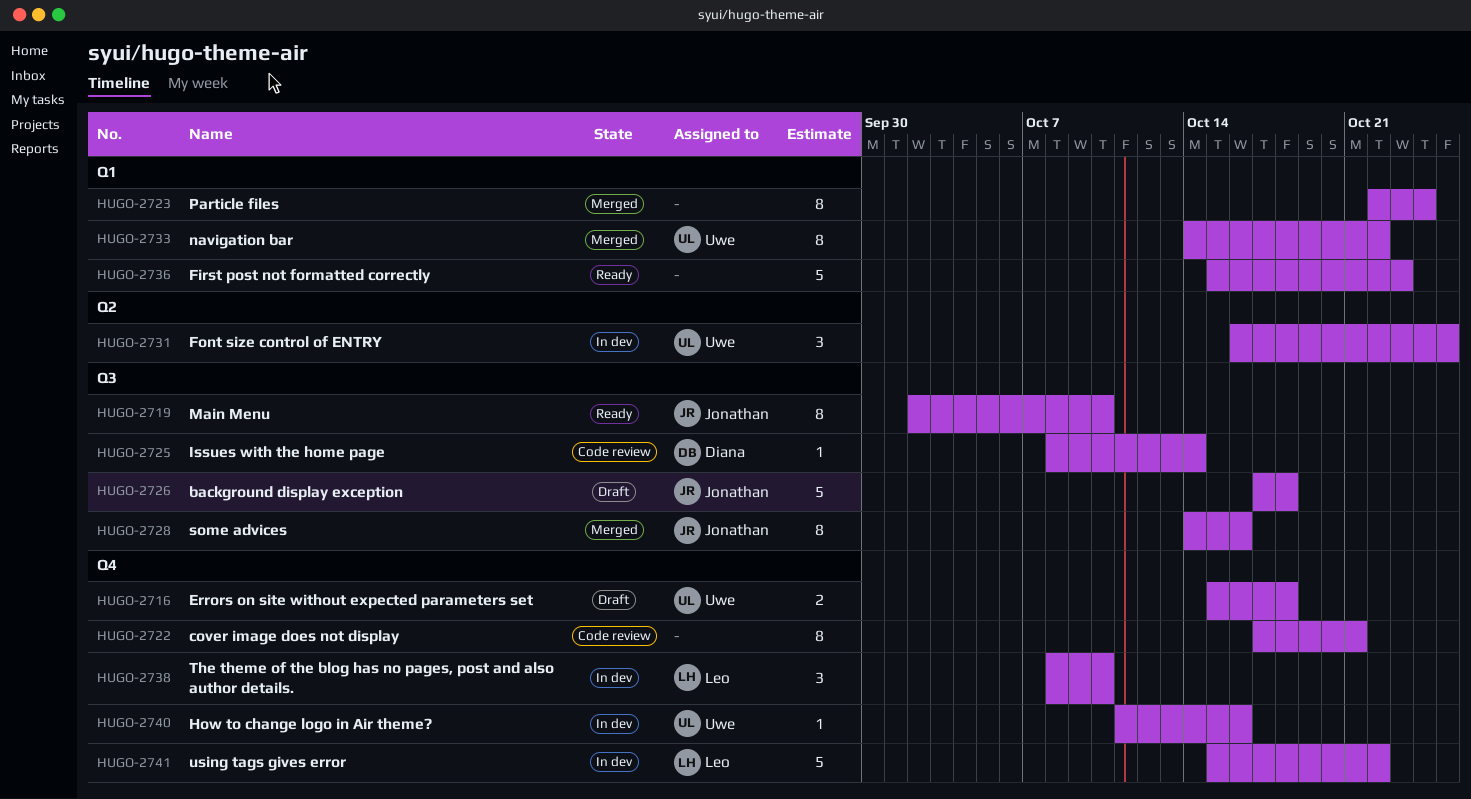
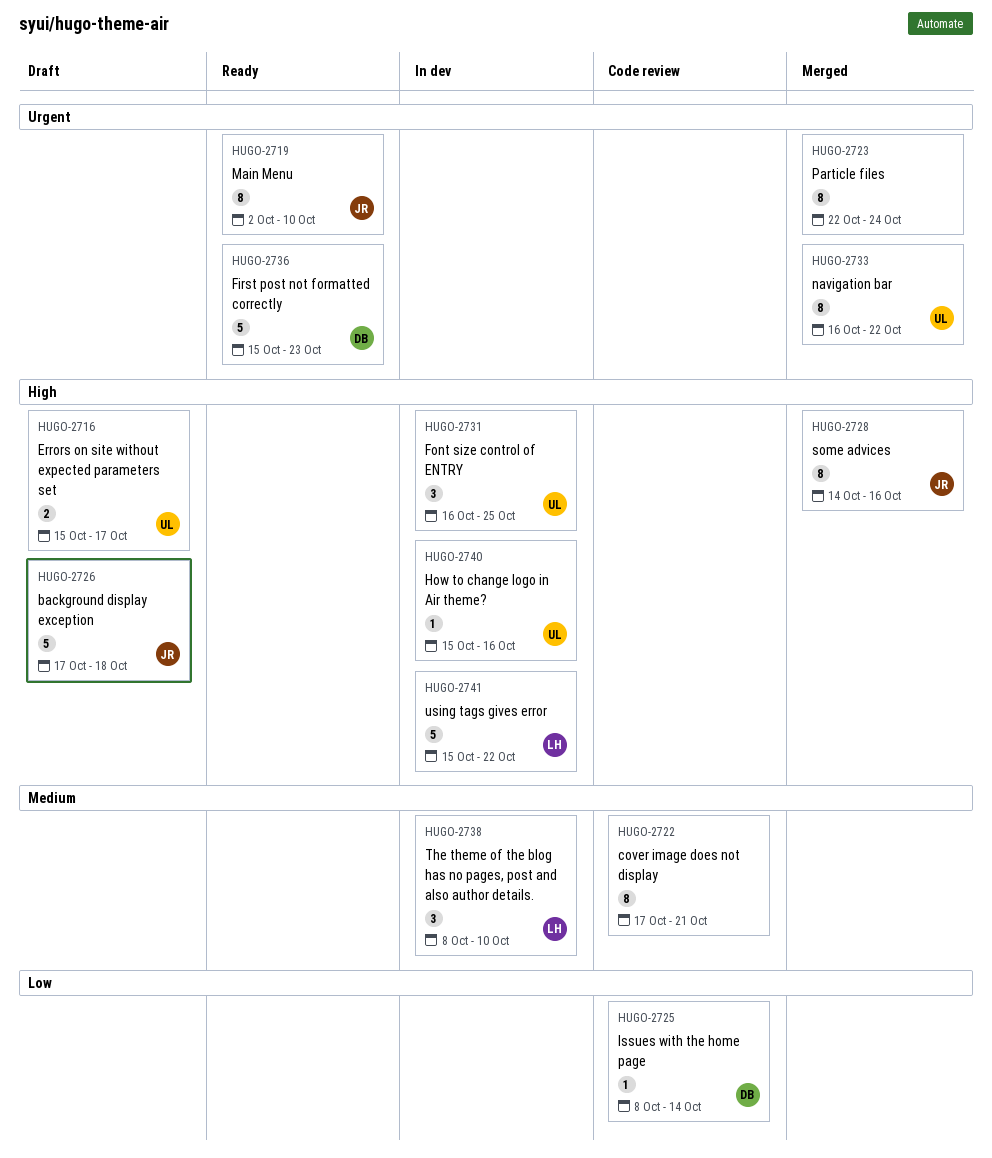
HUGO-2716, due: Oct 18 -> Oct 17
HUGO-2733, start: Oct 14 -> Oct 16
HUGO-2736, owner: none -> Diana
HUGO-2740, start: Oct 11 -> Oct 15

